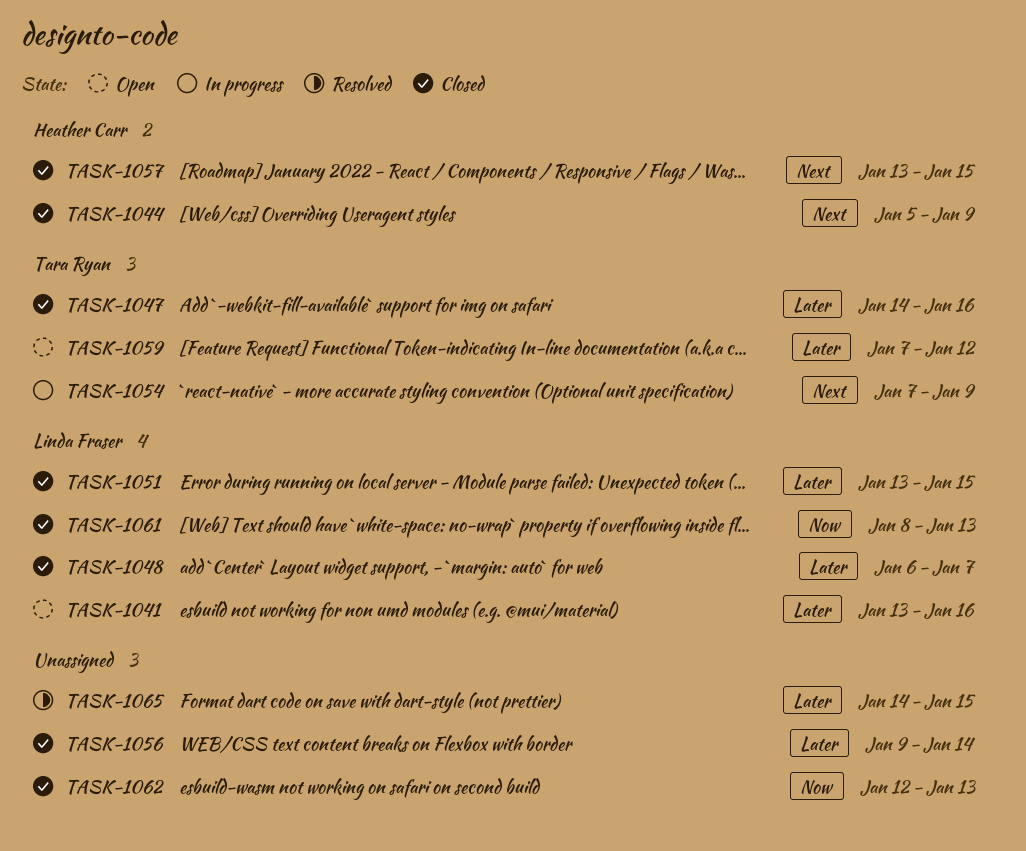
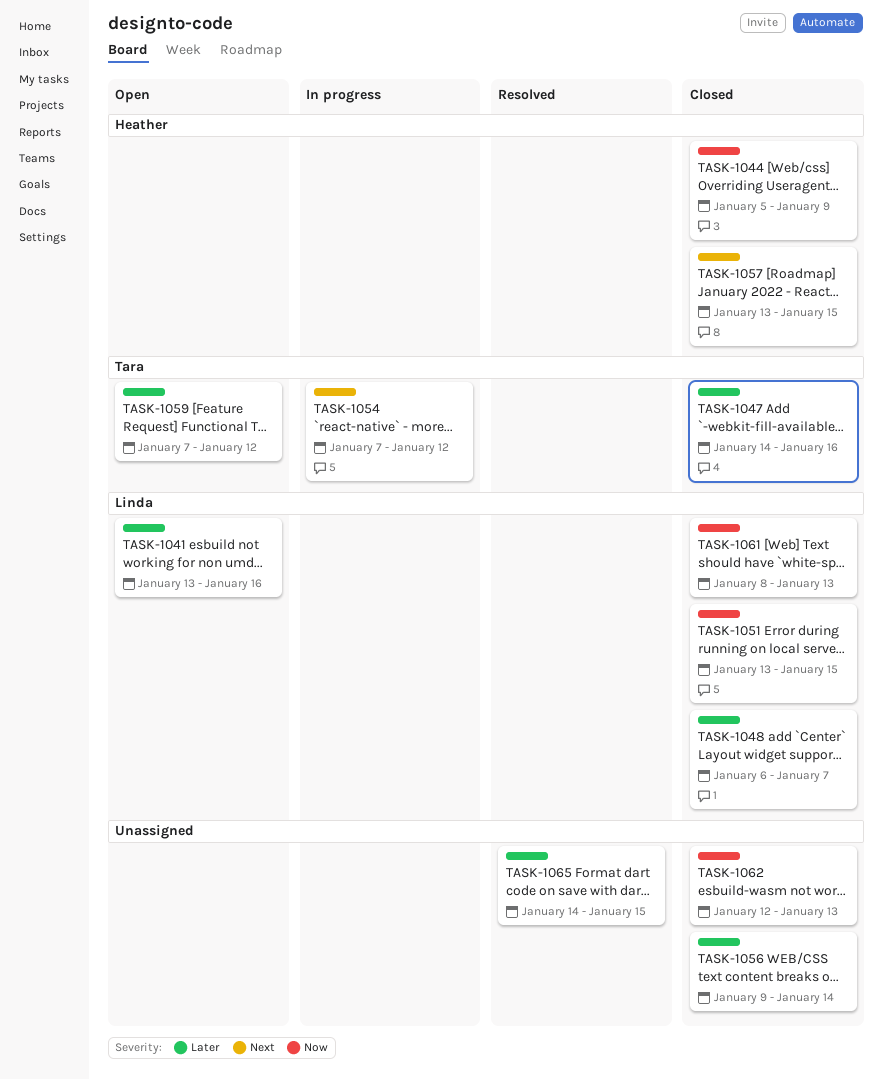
TASK-1044, priority: Next -> Now
TASK-1051, priority: Later -> Now
TASK-1054, due: Jan 9 -> Jan 12

